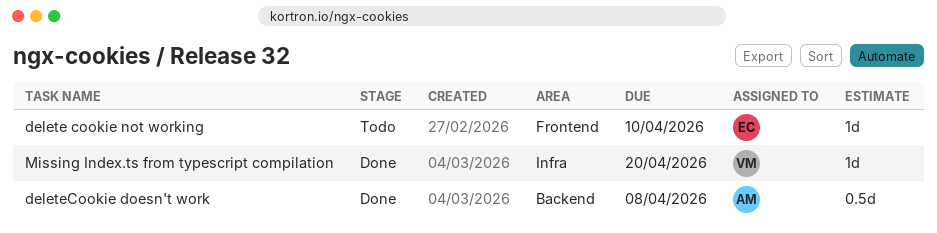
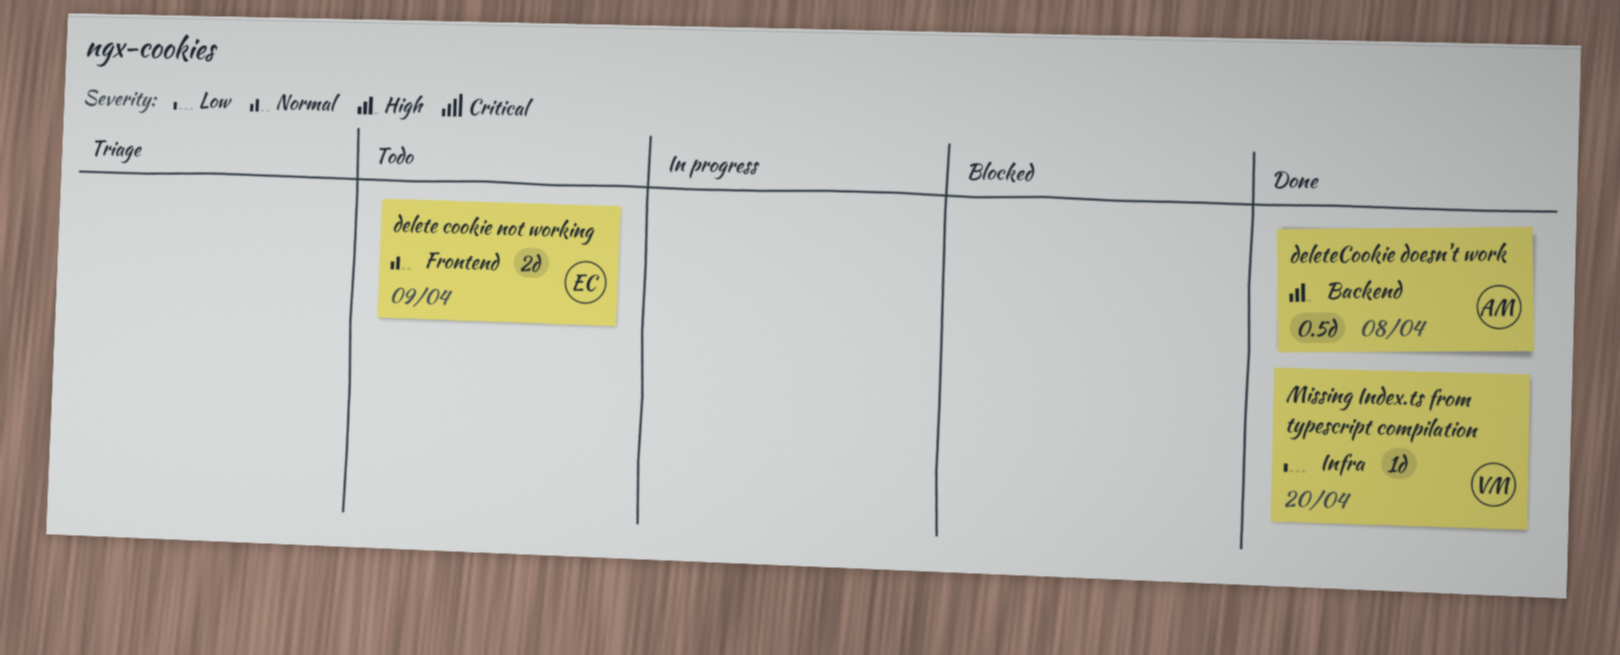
delete cookie not working, estimate: 1d -> 2d
delete cookie not working, due: Apr 10 -> Apr 9

